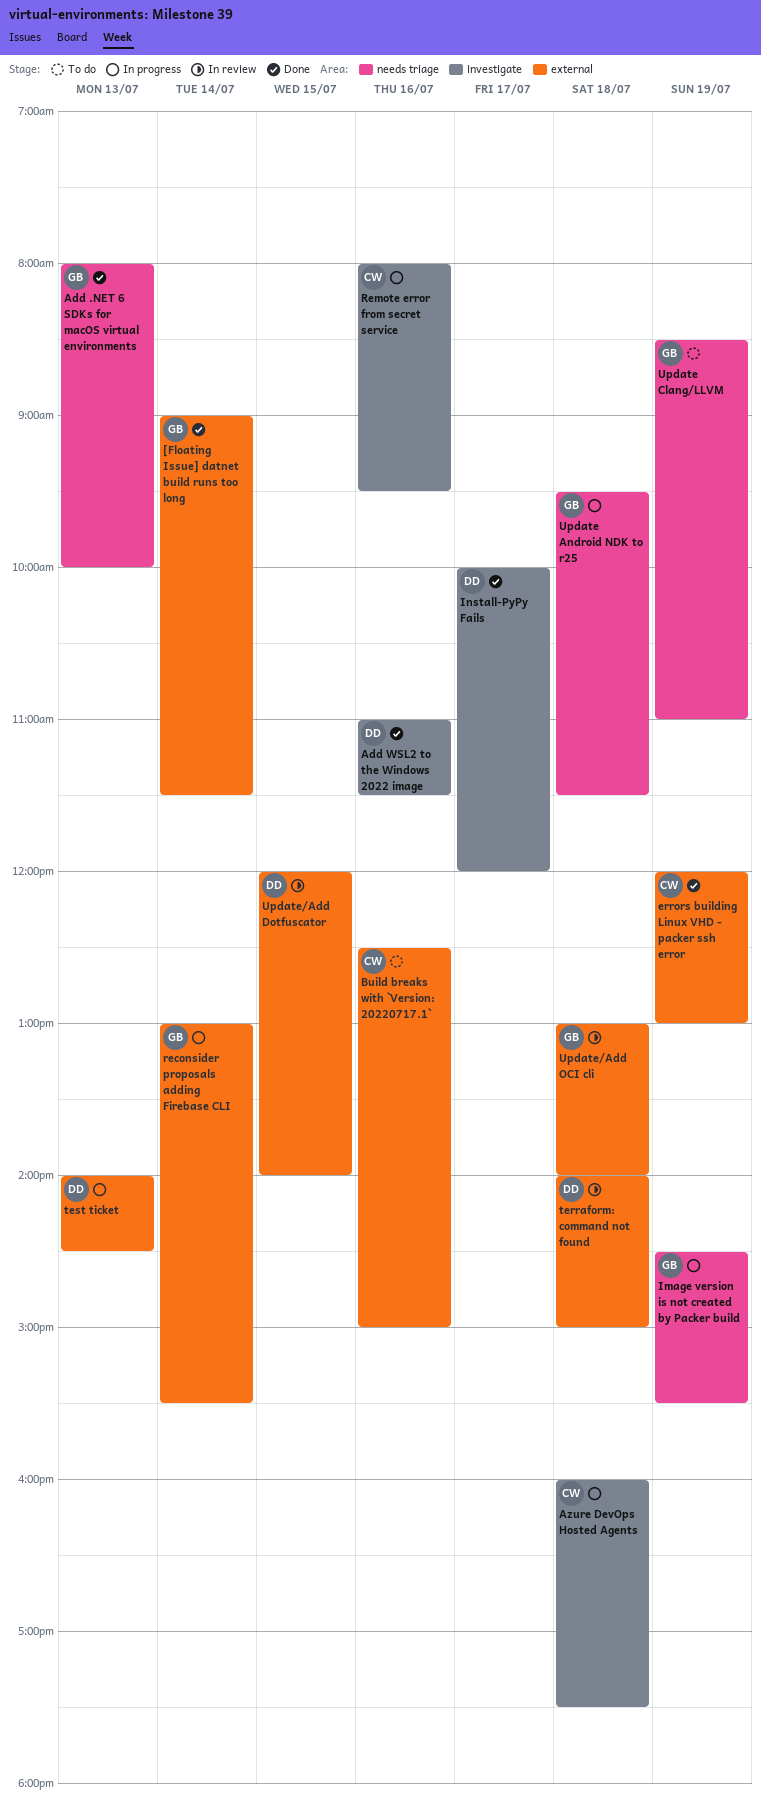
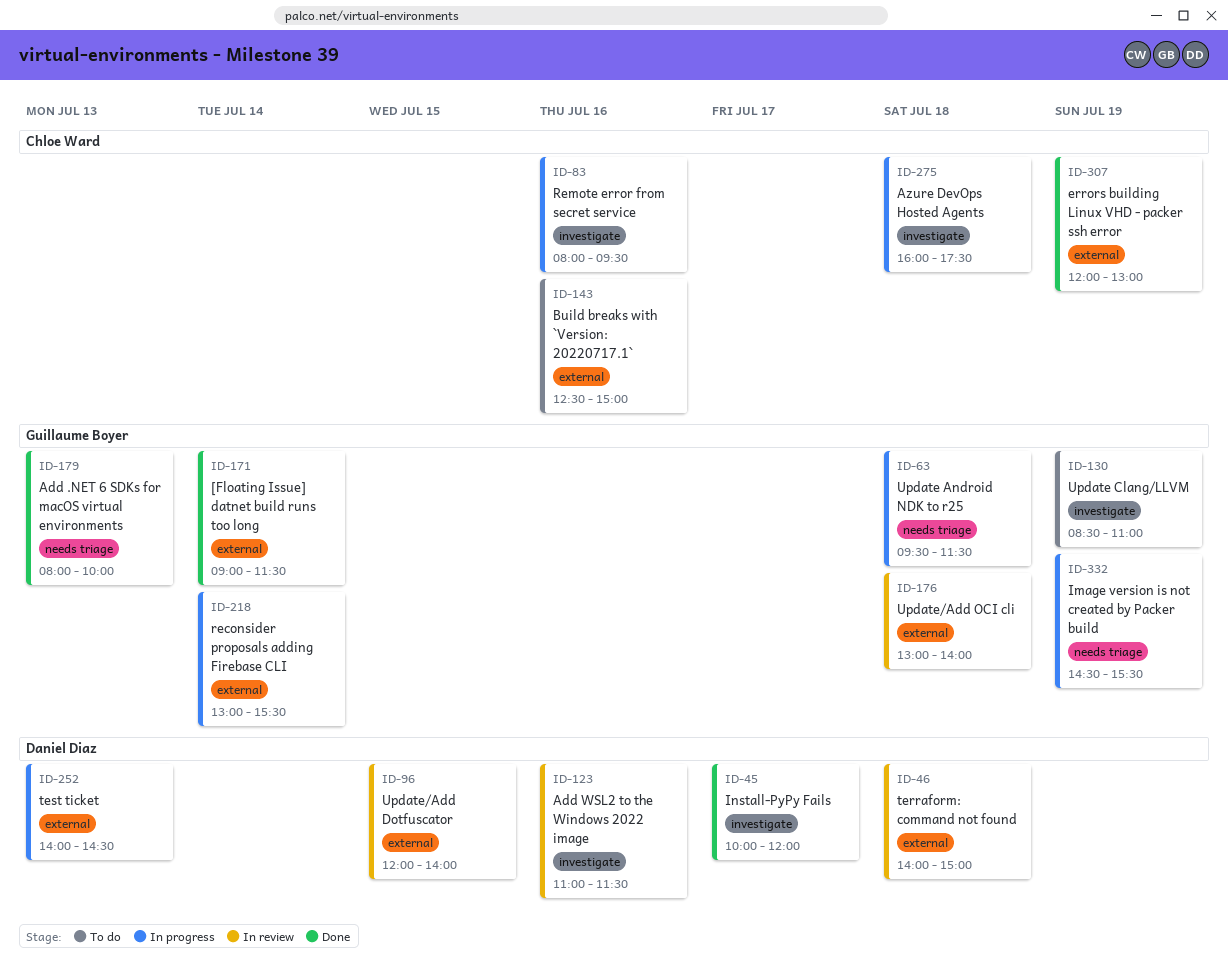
Add WSL2 to the Windows 2022 image, status: Done -> In review
Update Clang/LLVM, label: needs triage -> investigate

